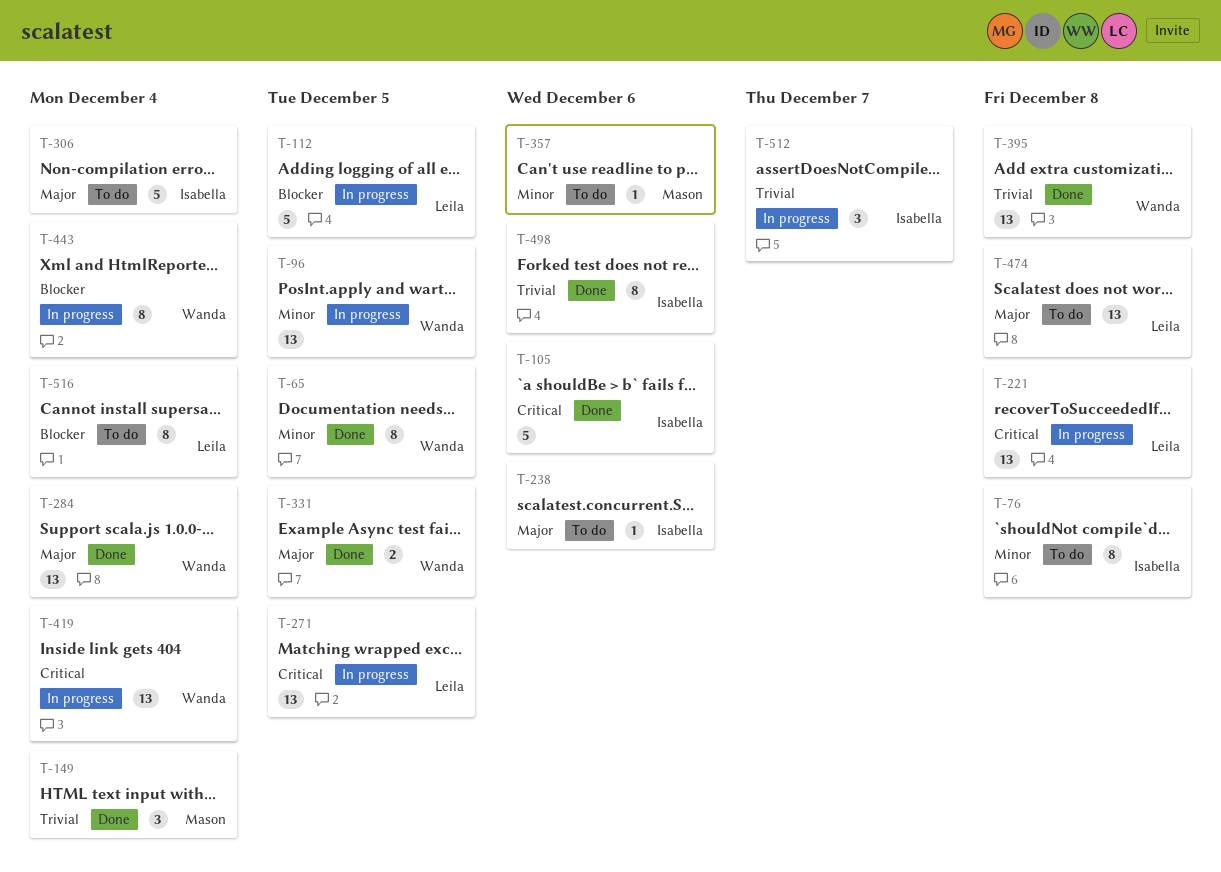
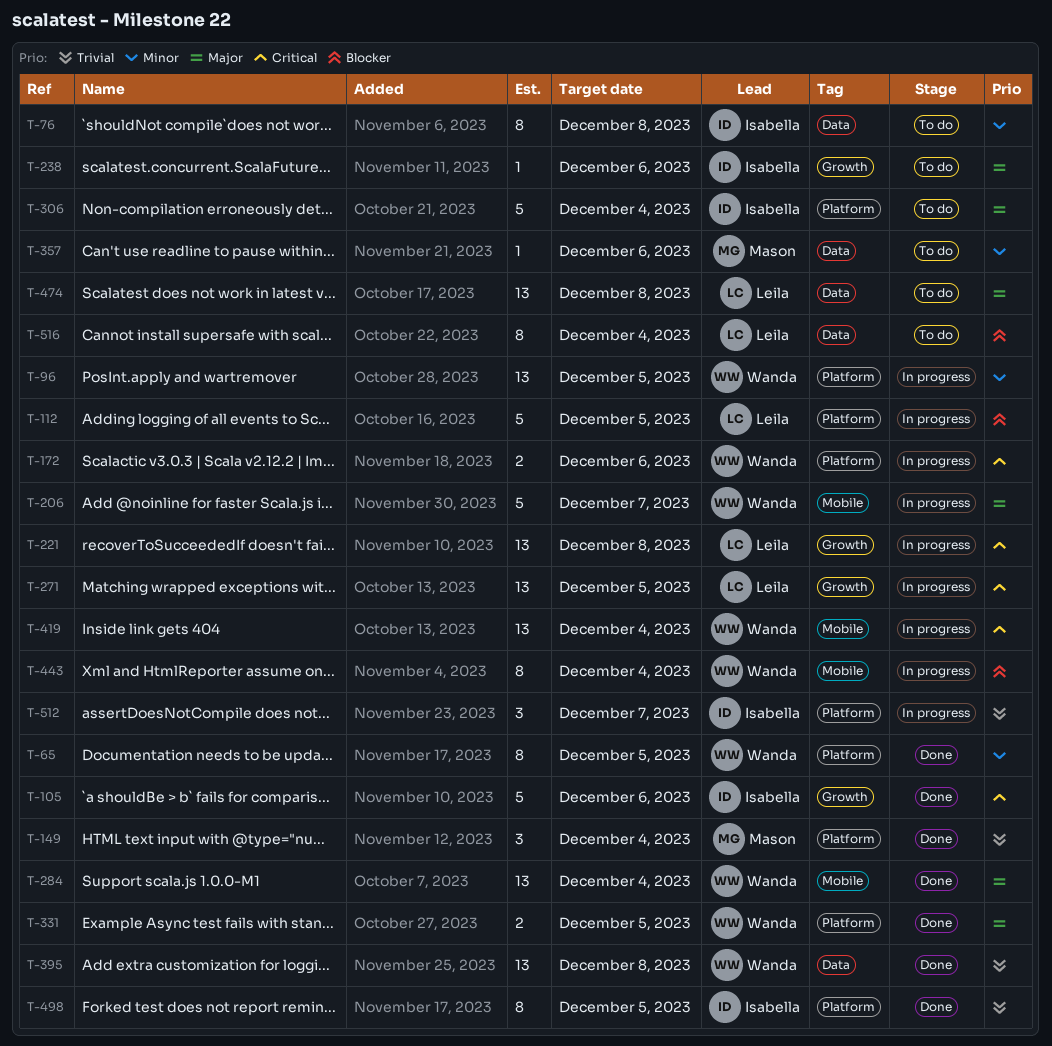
T-172: none -> present
T-206: none -> present
T-498, due: Dec 6 -> Dec 5

